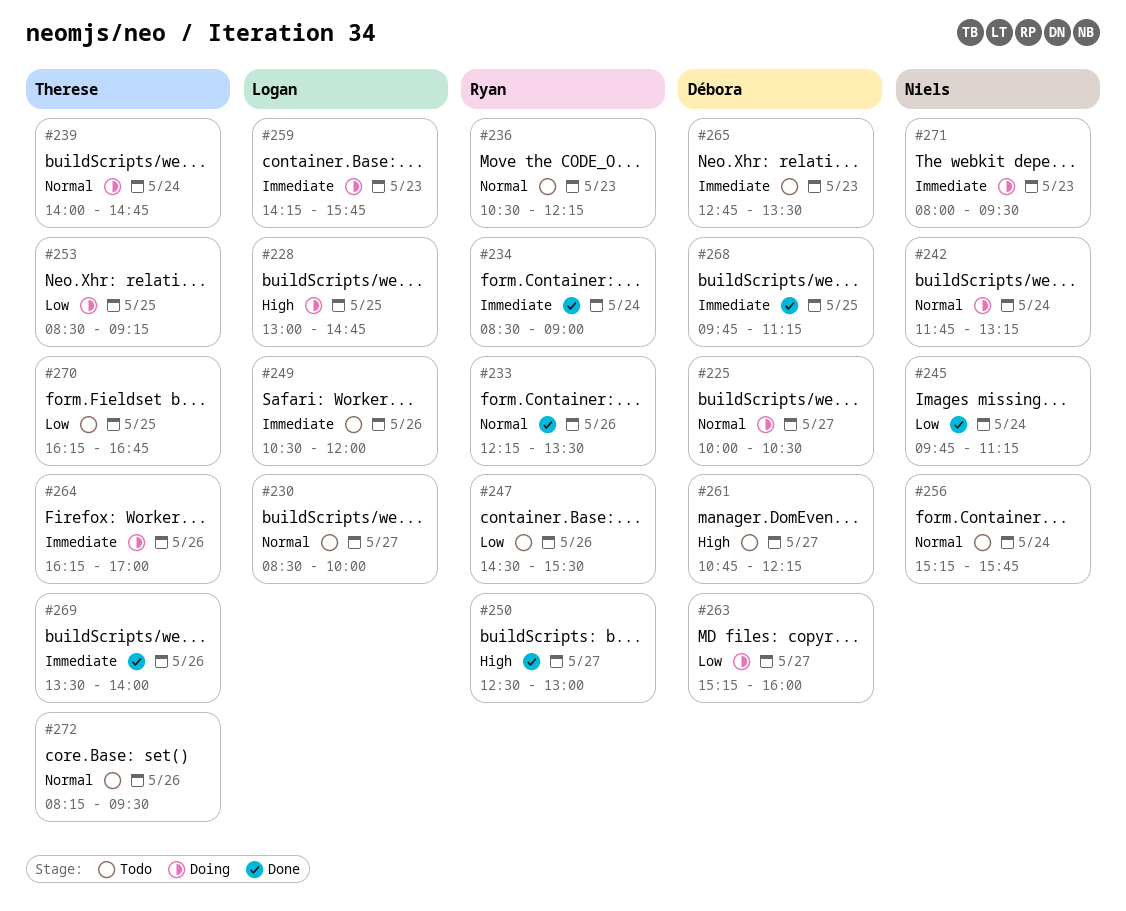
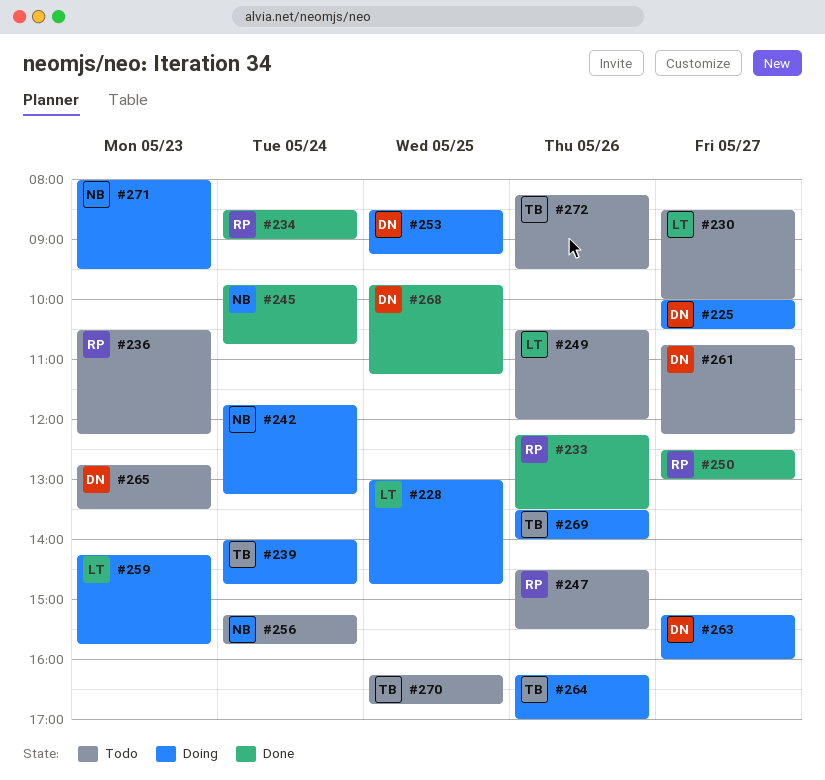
#245, ends: 11:15 -> 10:45
#253, owner: Therese -> Débora
#269, status: Done -> Doing

